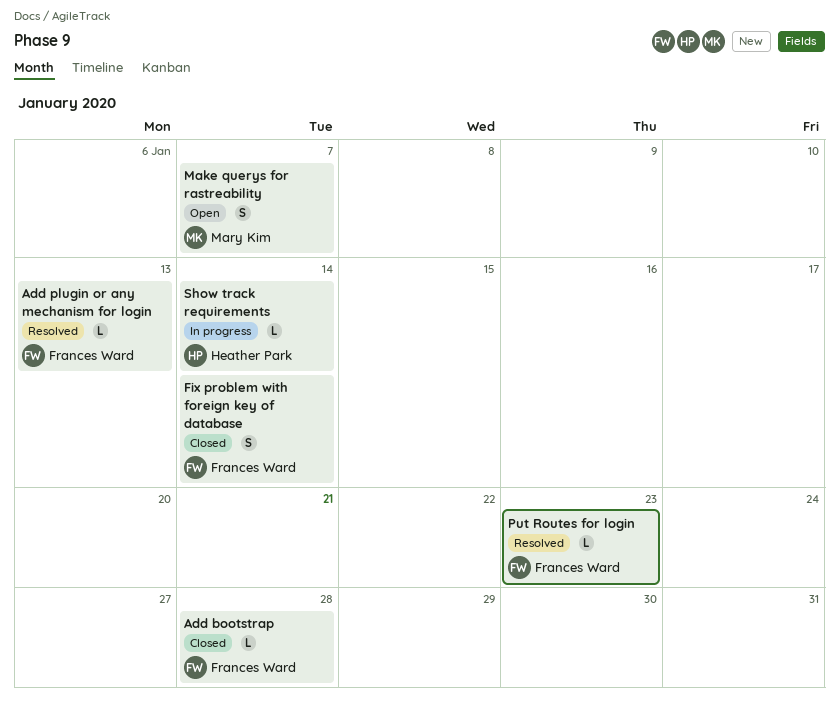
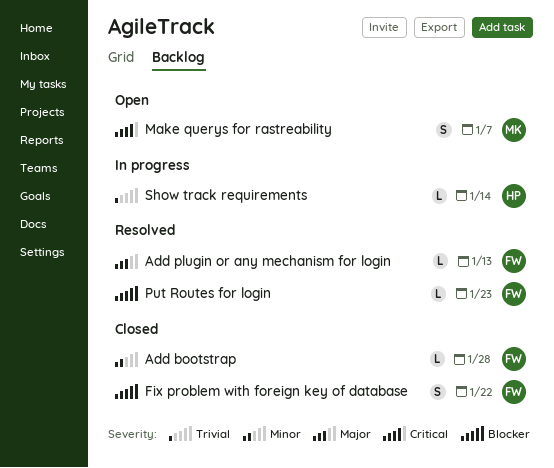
Fix problem with foreign key of database, due: Jan 14 -> Jan 22

